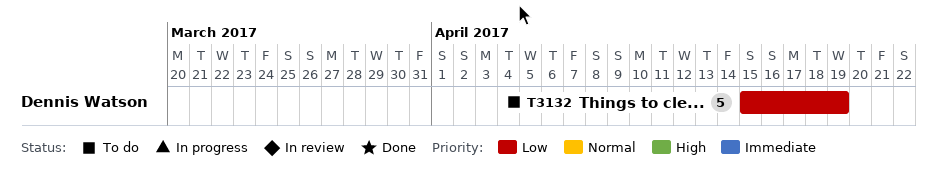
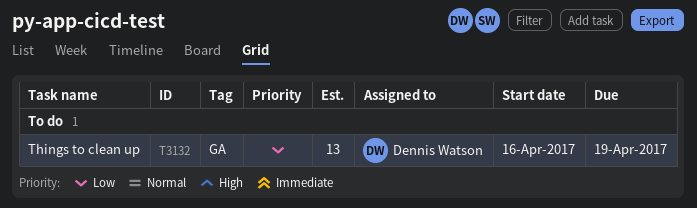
T3132, estimate: 5 -> 13
T3132, start: Apr 15 -> Apr 16

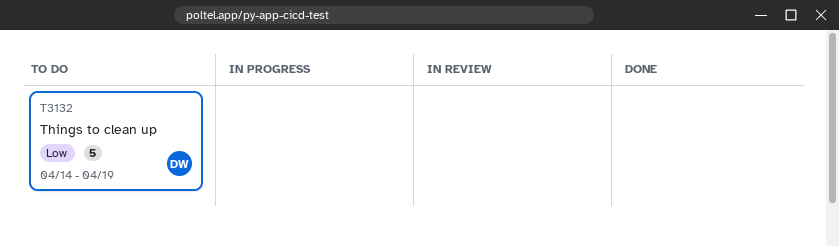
T3132, estimate: 13 -> 5
T3132, start: Apr 16 -> Apr 14

